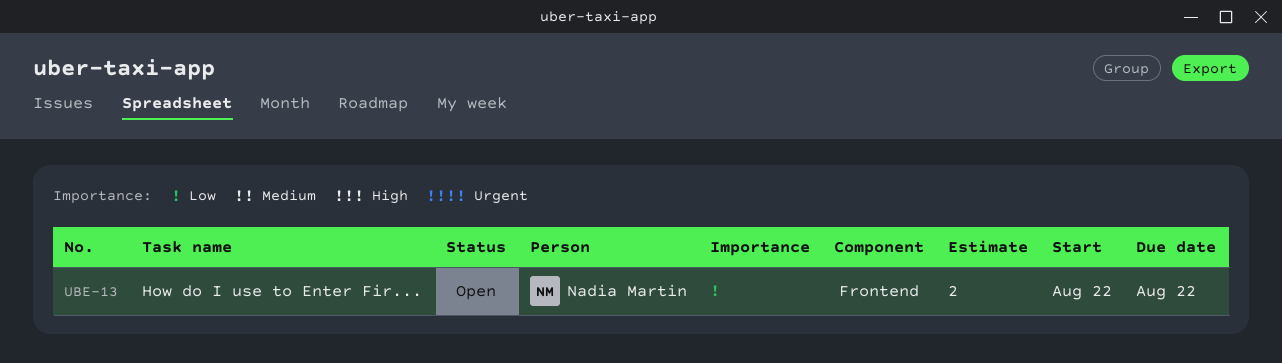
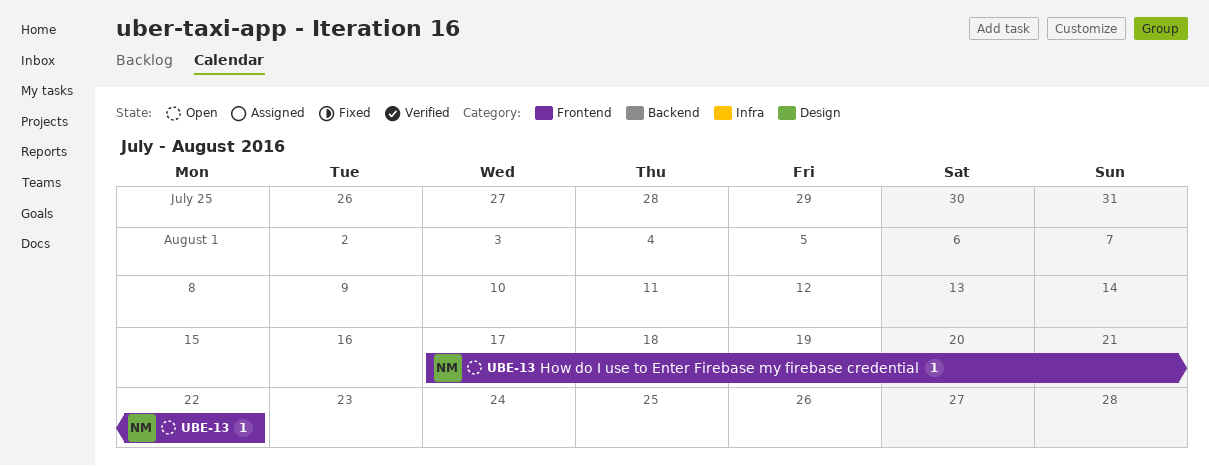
UBE-13, estimate: 2 -> 1
UBE-13, start: Aug 22 -> Aug 17

